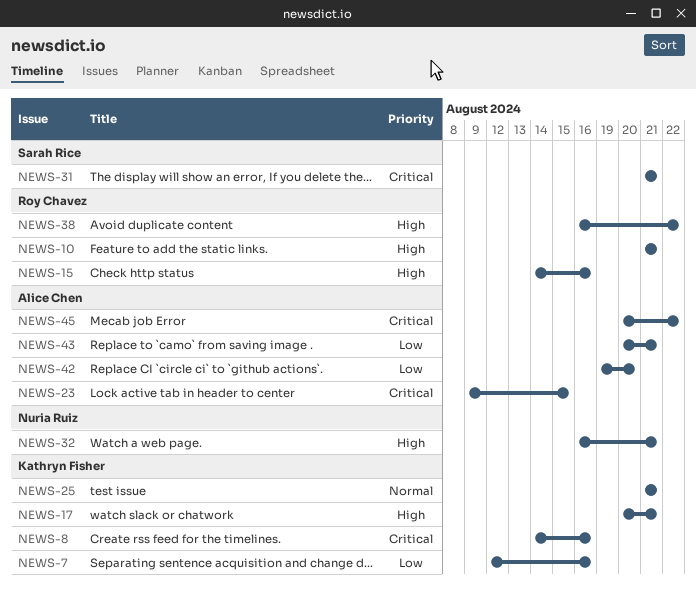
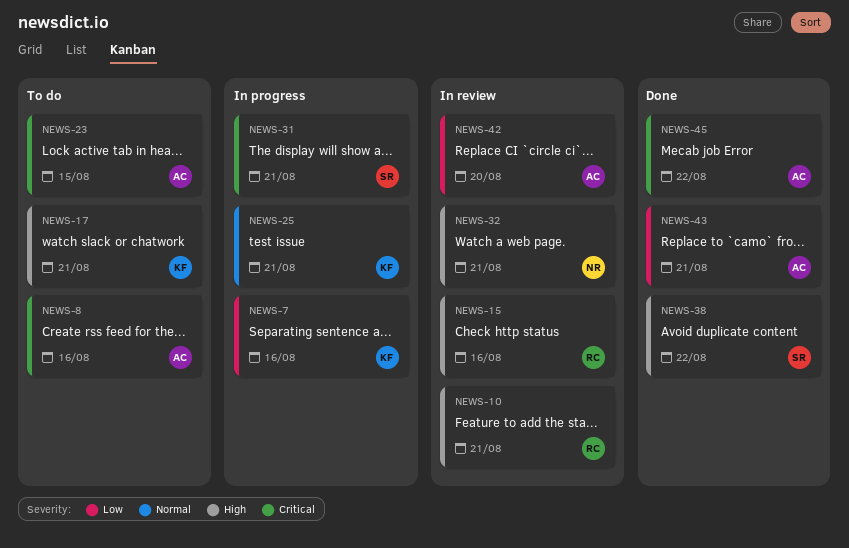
NEWS-8, owner: Kathryn Fisher -> Alice Chen
NEWS-38, owner: Roy Chavez -> Sarah Rice

